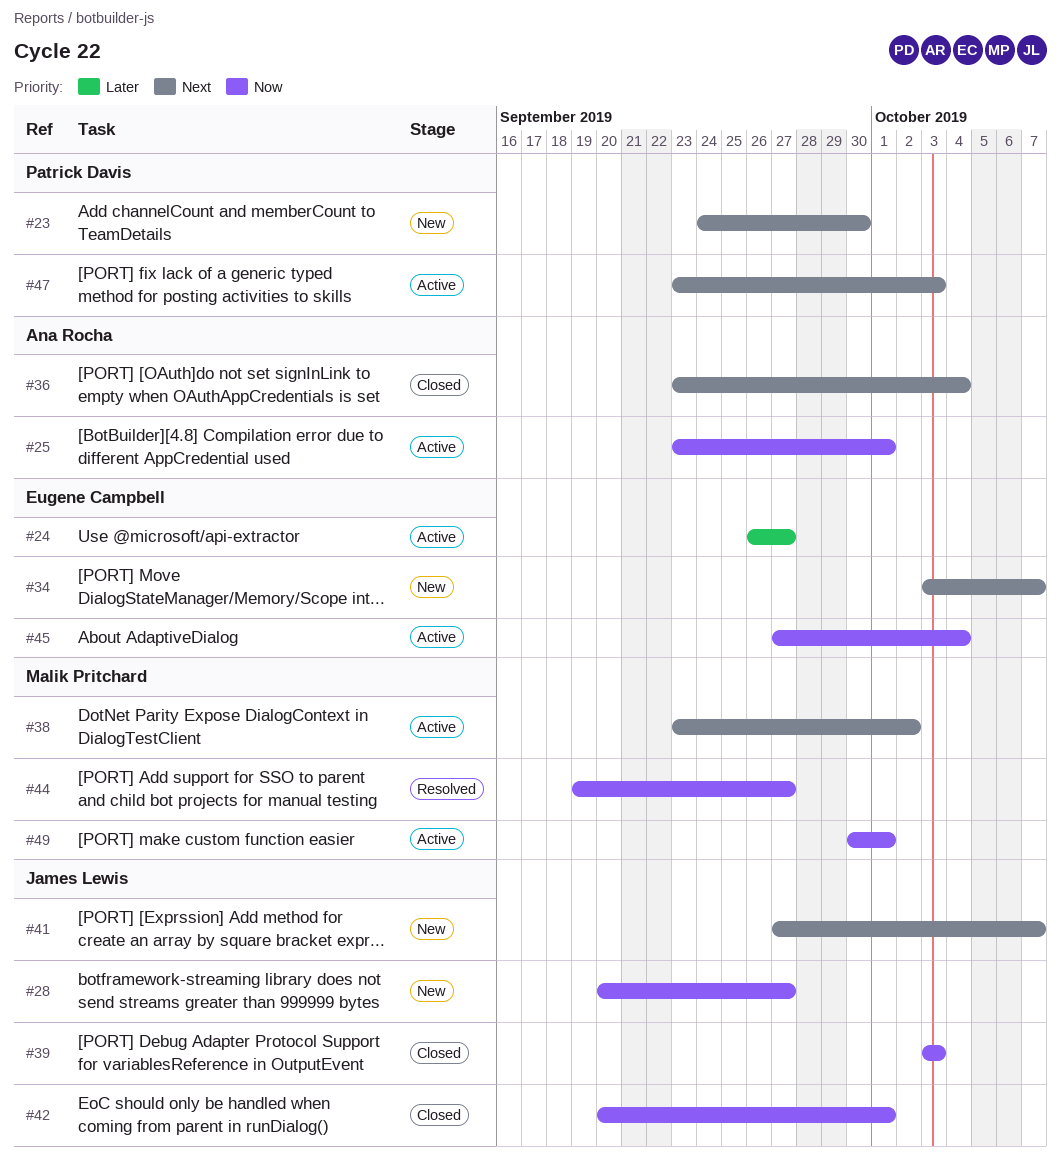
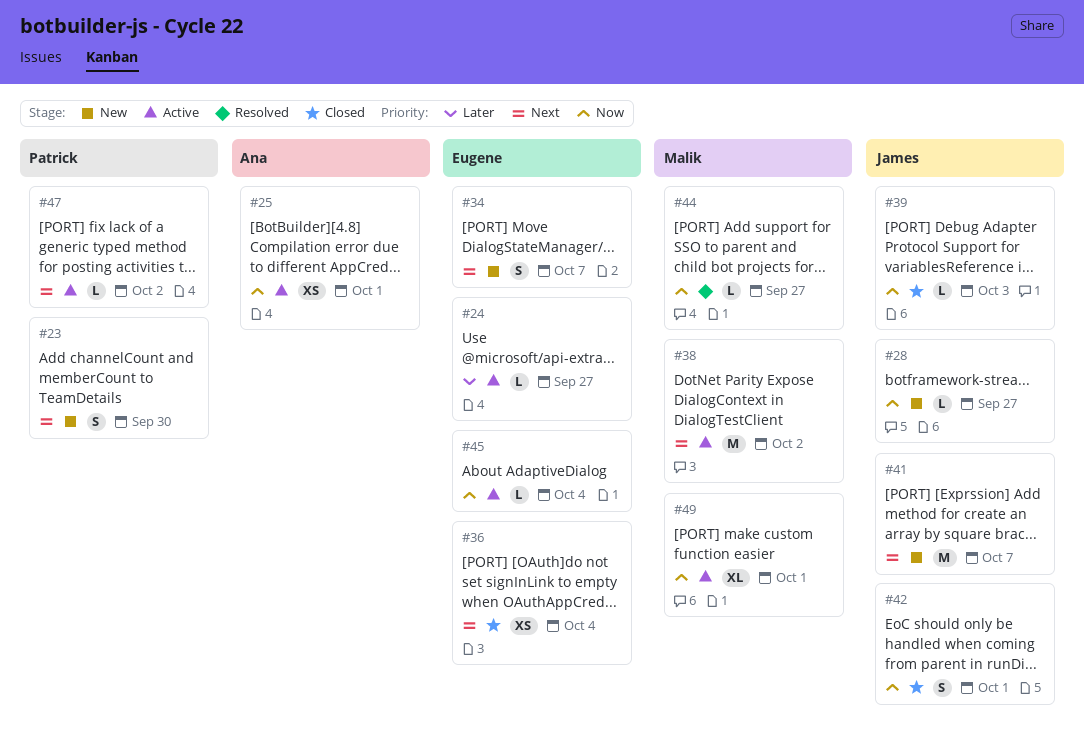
#36, owner: Ana Rocha -> Eugene Campbell
#47, due: Oct 3 -> Oct 2

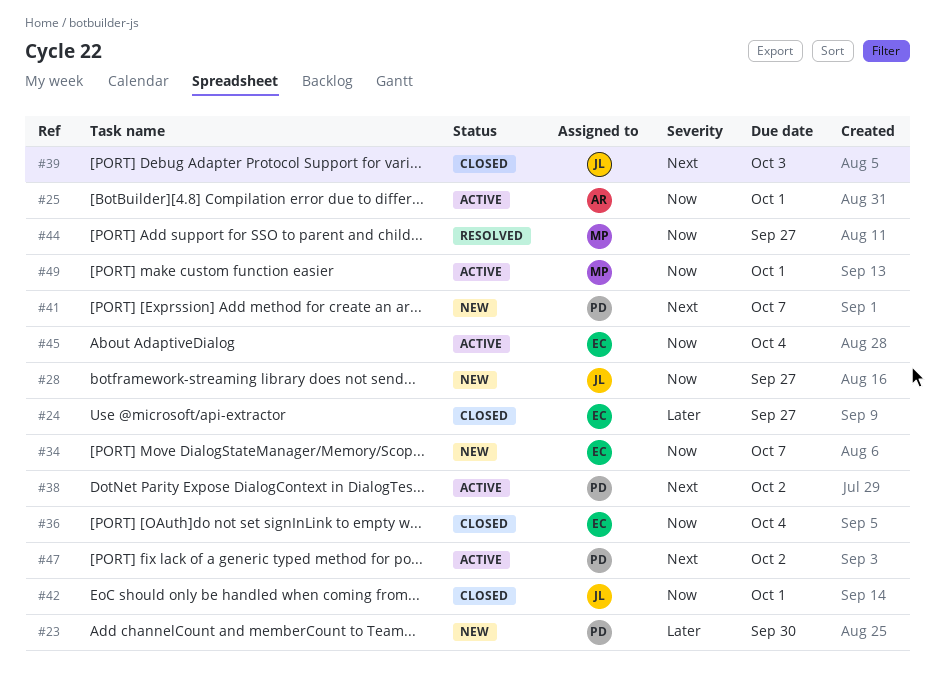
#23, priority: Next -> Later
#24, status: Active -> Closed
#34, priority: Next -> Now
#36, priority: Next -> Now
#38, owner: Malik -> Patrick
#39, priority: Now -> Next
#41, owner: James -> Patrick

